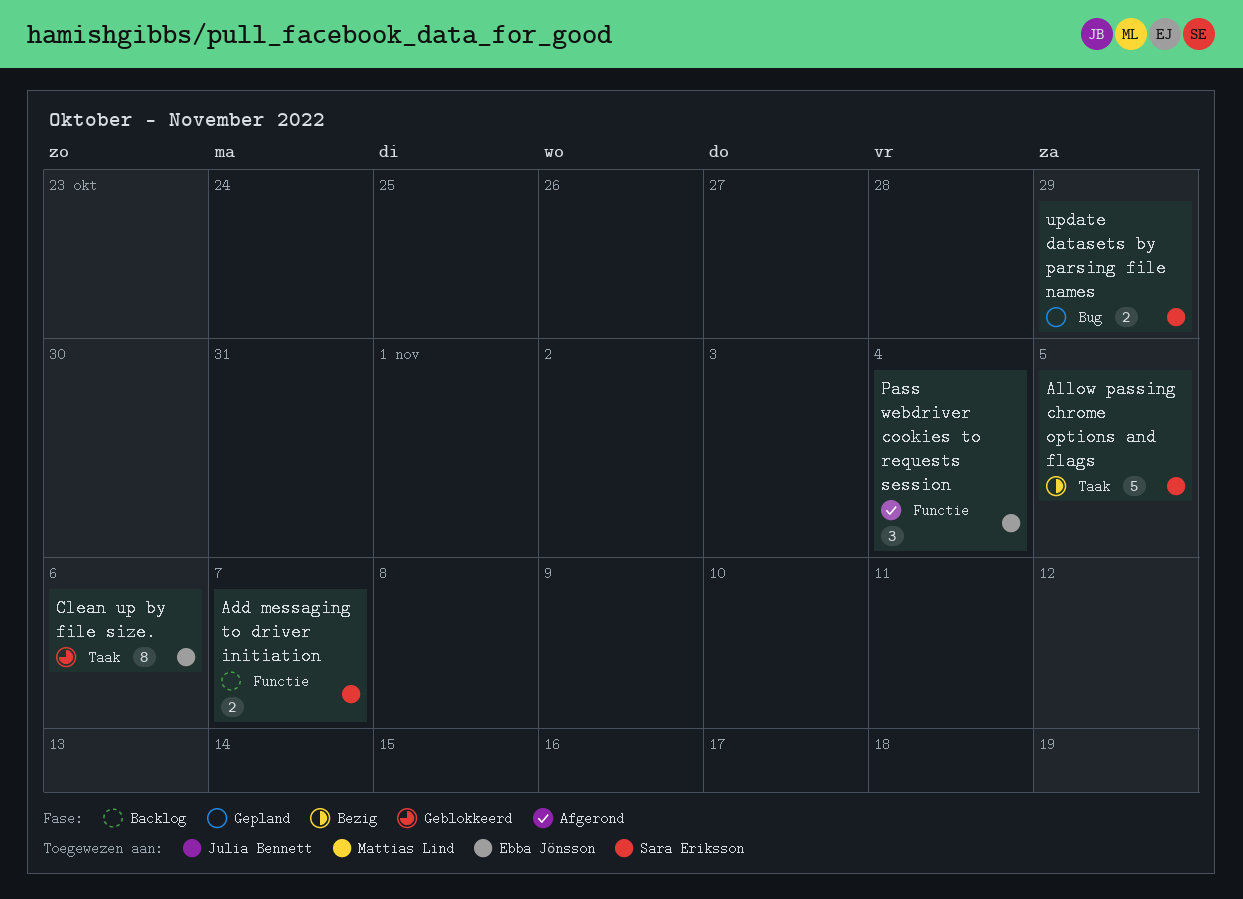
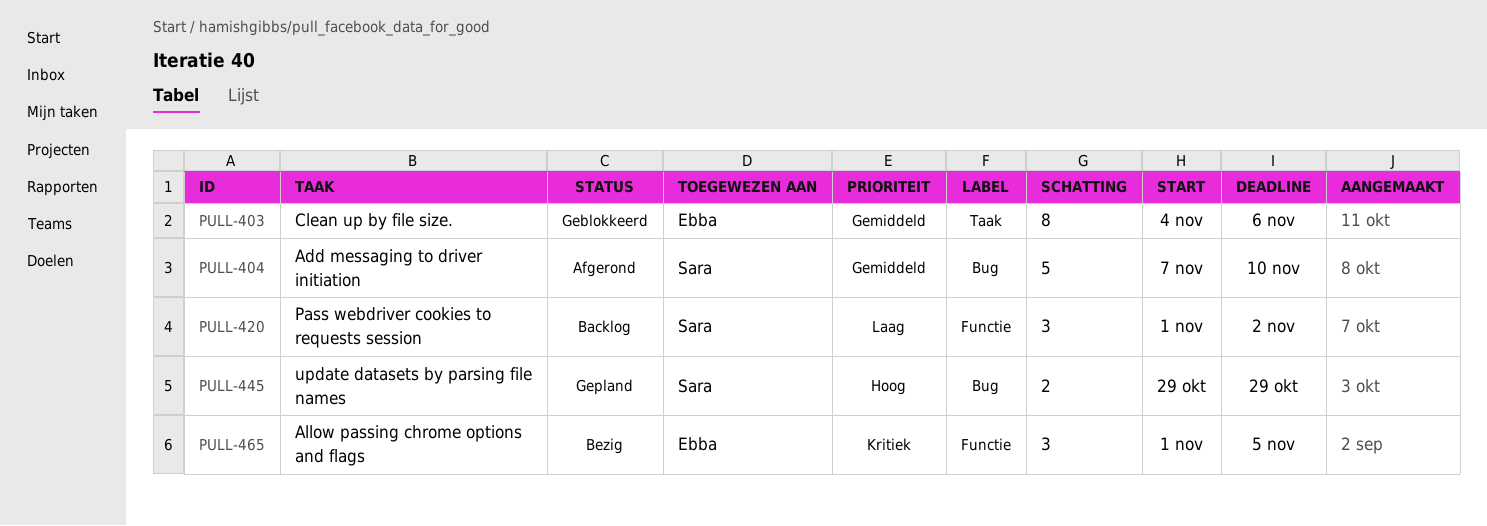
Add messaging to driver initiation, status: Backlog -> Afgerond
Add messaging to driver initiation, label: Functie -> Bug
Add messaging to driver initiation, estimate: 2 -> 5
Add messaging to driver initiation, due: Nov 7 -> Nov 10
Allow passing chrome options and flags, owner: Sara Eriksson -> Ebba Jönsson
Allow passing chrome options and flags, label: Taak -> Functie
Allow passing chrome options and flags, estimate: 5 -> 3
Pass webdriver cookies to requests session, status: Afgerond -> Backlog
Pass webdriver cookies to requests session, owner: Ebba Jönsson -> Sara Eriksson
Pass webdriver cookies to requests session, due: Nov 4 -> Nov 2

